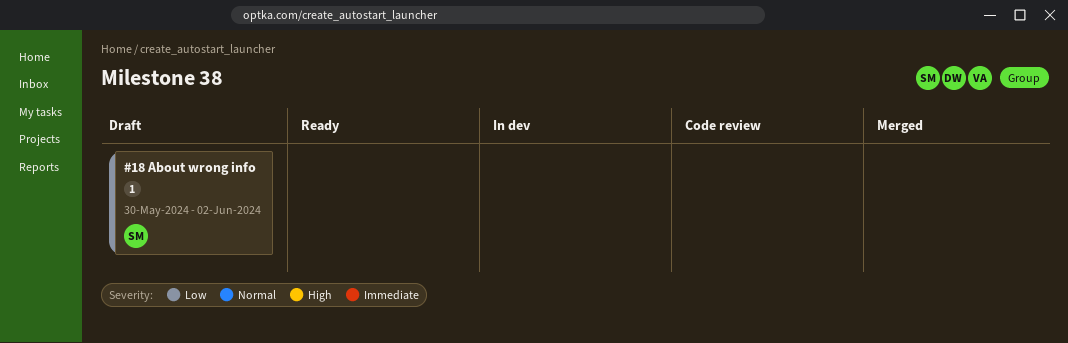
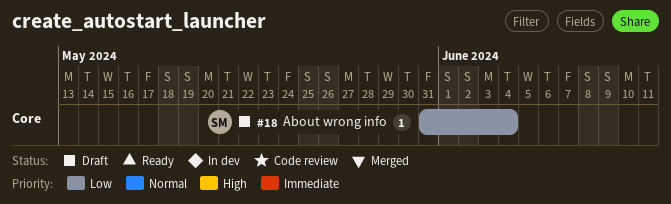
#18, start: May 30 -> May 31
#18, due: Jun 2 -> Jun 4

